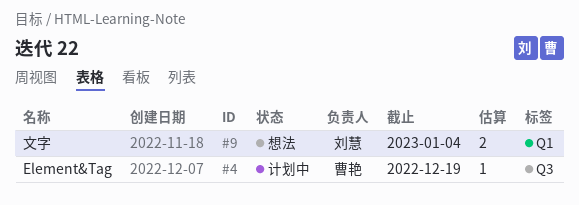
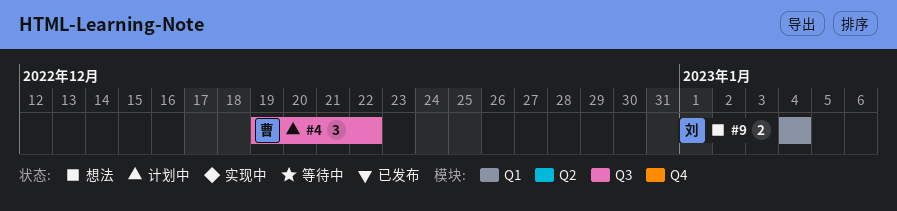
#4, estimate: 1 -> 3
#4, due: Dec 19 -> Dec 22

